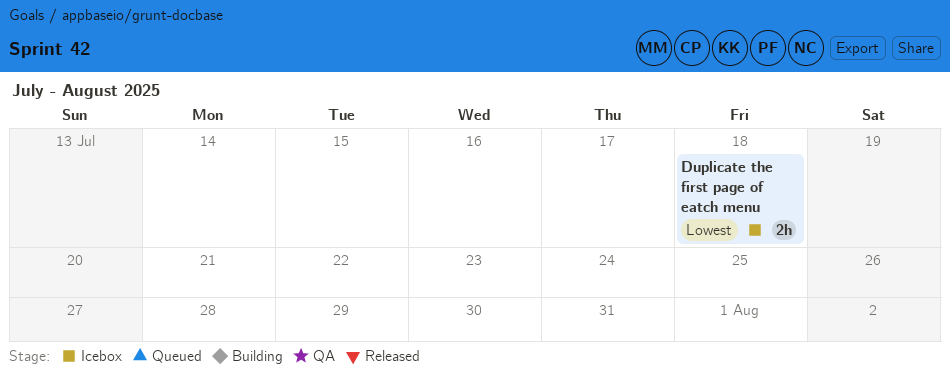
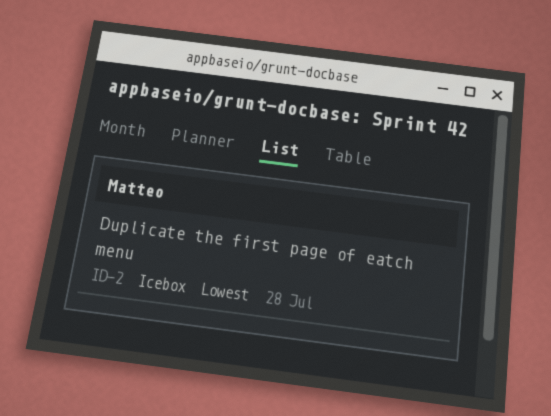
Duplicate the first page of eatch menu, due: Jul 18 -> Jul 28

